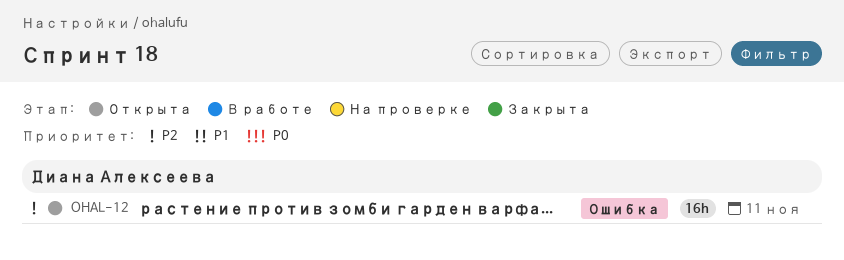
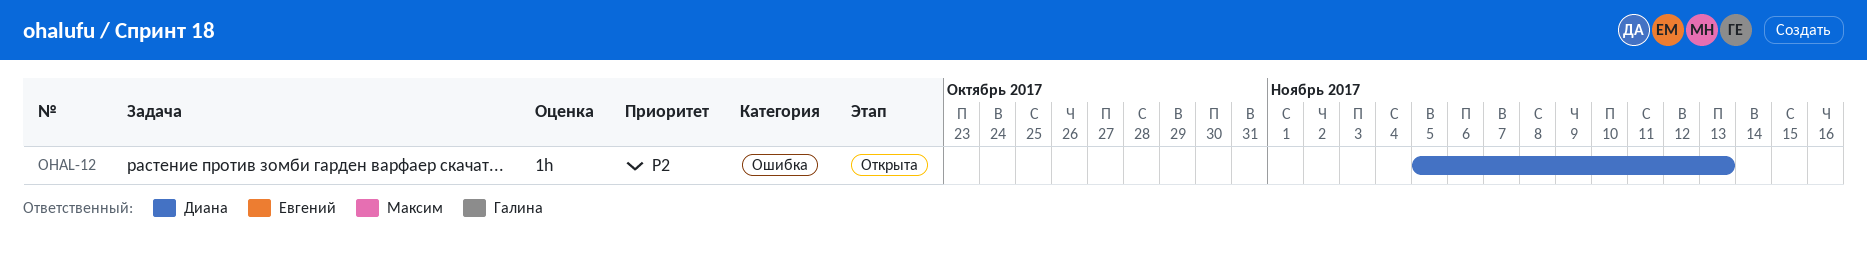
OHAL-12, estimate: 16h -> 1h
OHAL-12, due: Nov 11 -> Nov 13

